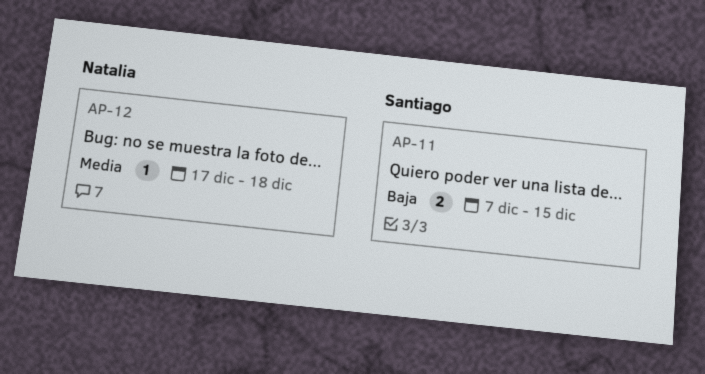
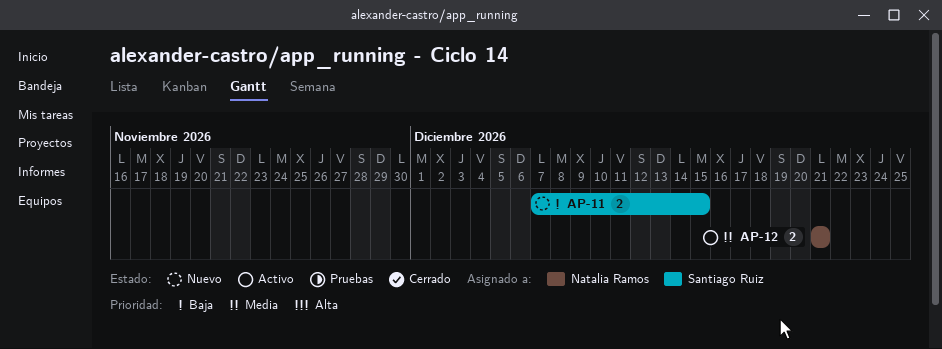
AP-12, estimate: 1 -> 2
AP-12, start: Dec 17 -> Dec 21
AP-12, due: Dec 18 -> Dec 21

